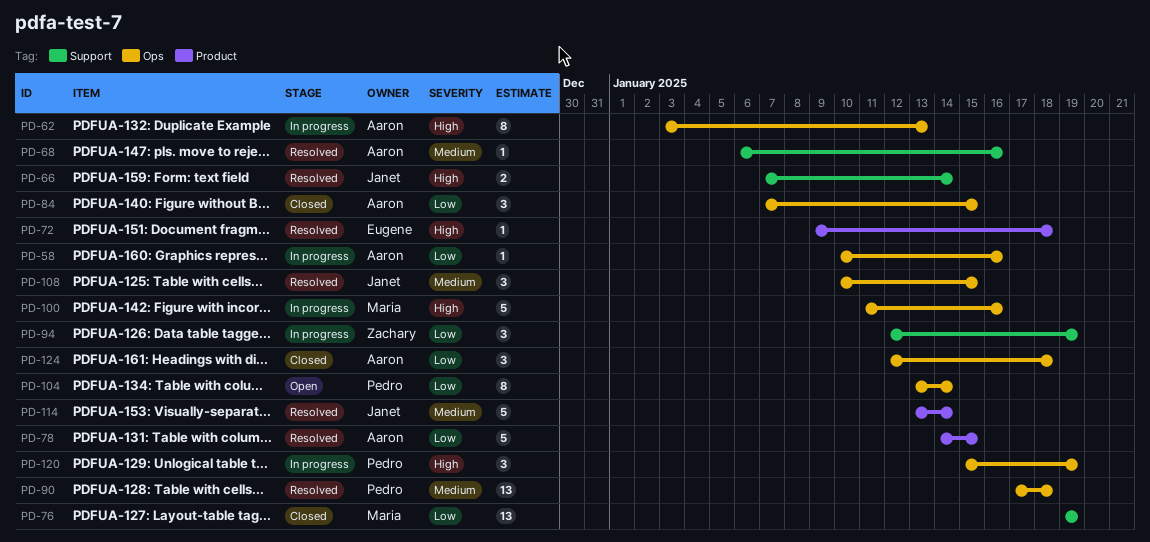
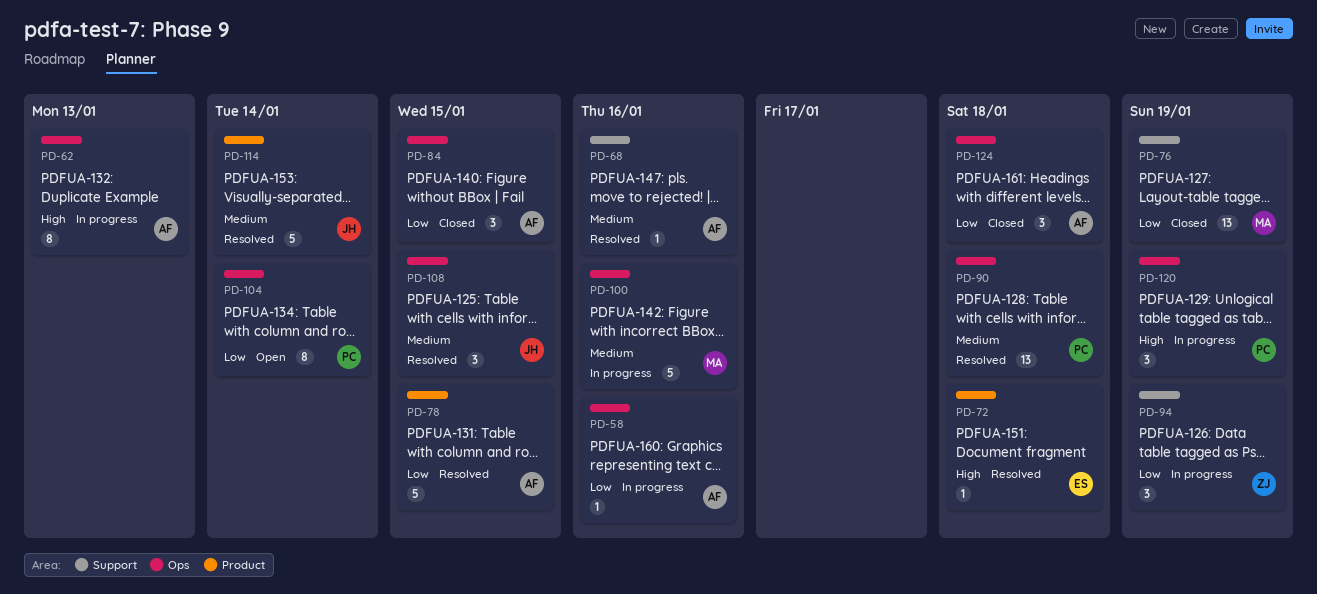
PD-66: present -> none
PD-100, priority: High -> Medium

